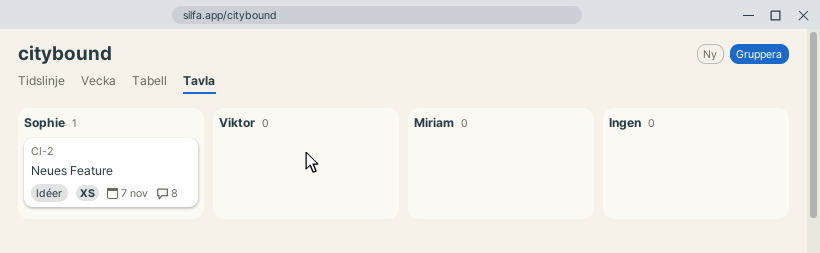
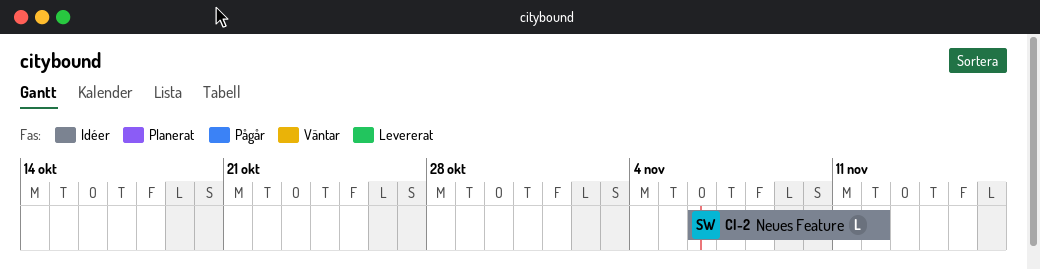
CI-2, estimate: XS -> L
CI-2, due: Nov 7 -> Nov 12

